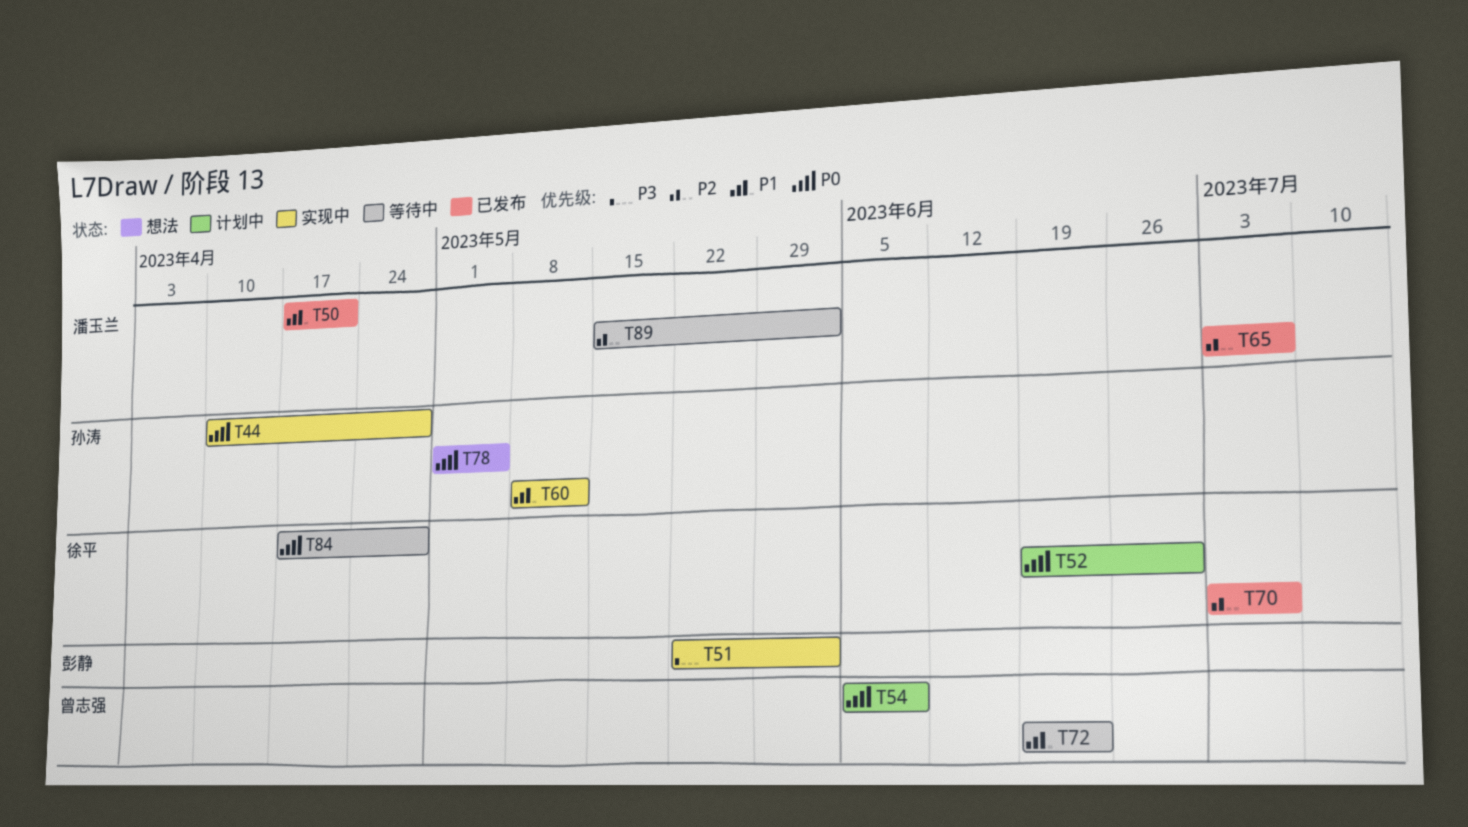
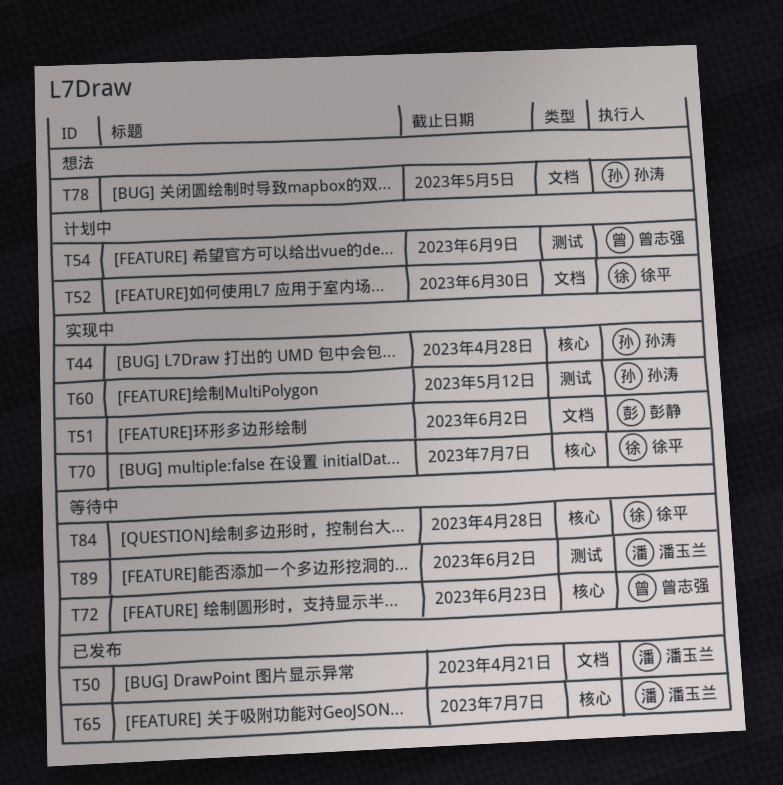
T70, status: 已发布 -> 实现中

